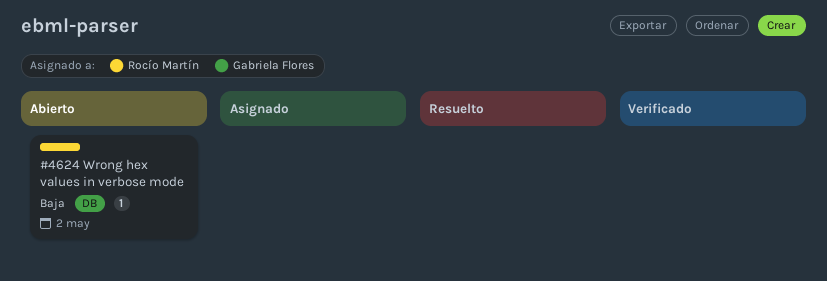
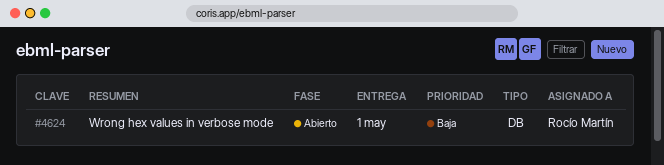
#4624, due: May 2 -> May 1

